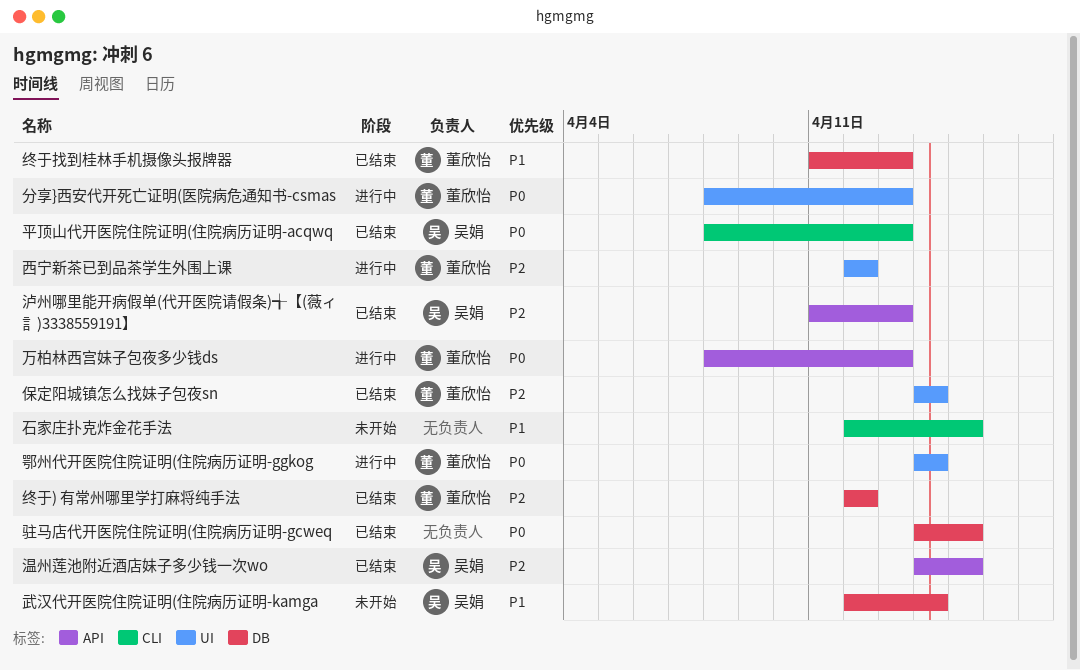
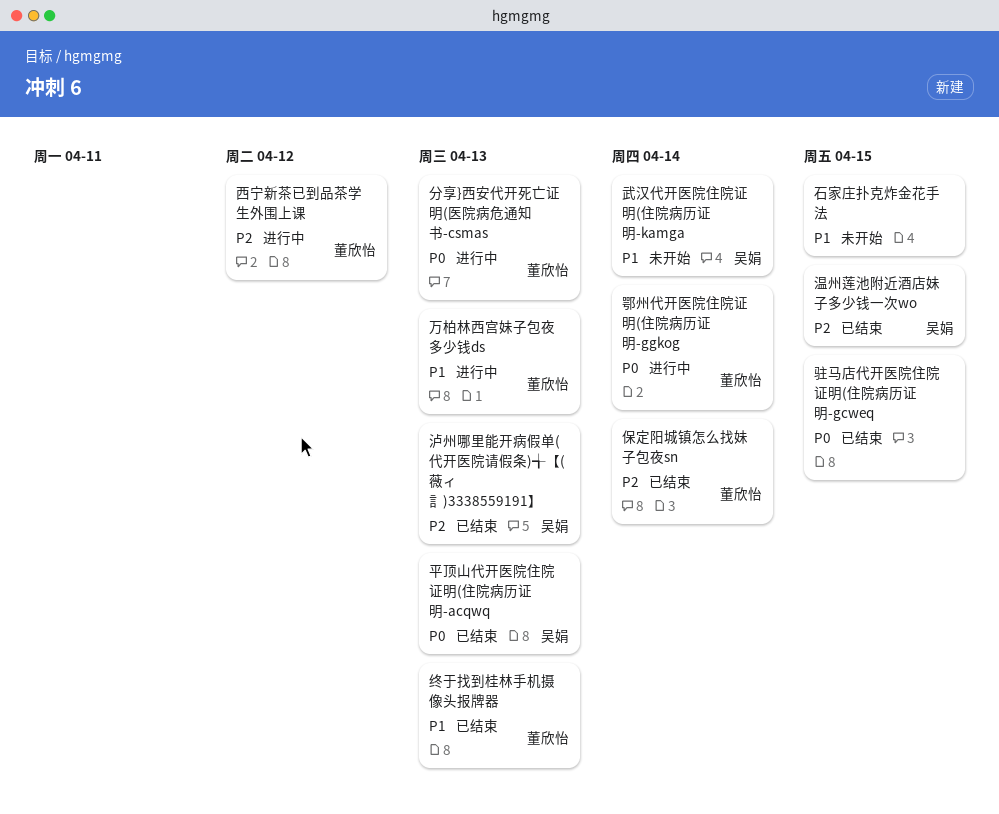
万柏林西宫妹子包夜多少钱ds, priority: P0 -> P1
终于) 有常州哪里学打麻将纯手法: present -> none

